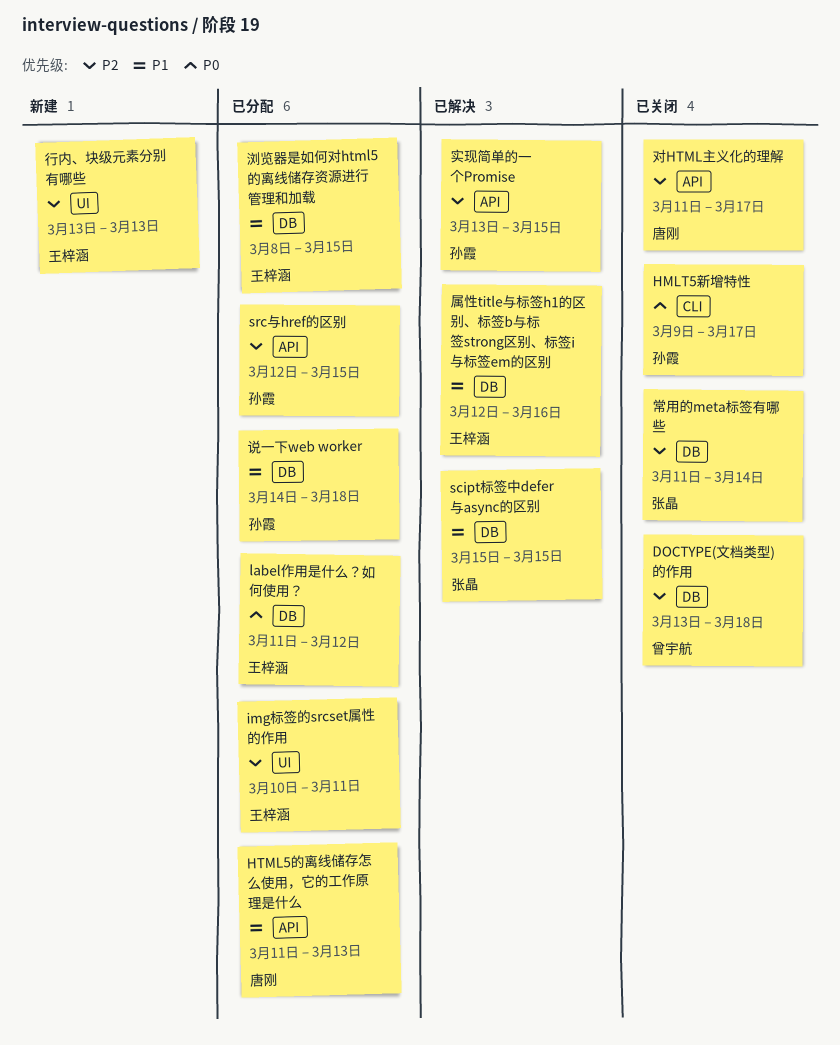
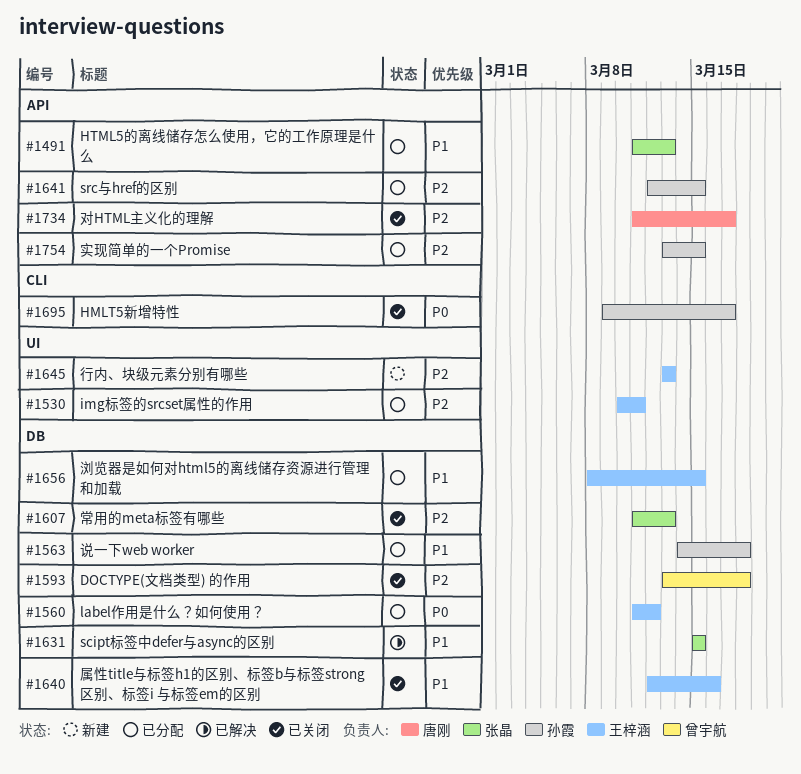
HTML5的离线储存怎么使用，它的工作原理是什么, owner: 唐刚 -> 张晶
实现简单的一个Promise, status: 已解决 -> 已分配
属性title与标签h1的区别、标签b与标签strong区别、标签i 与标签em的区别, status: 已解决 -> 已关闭
常用的meta标签有哪些, due: Mar 14 -> Mar 13

